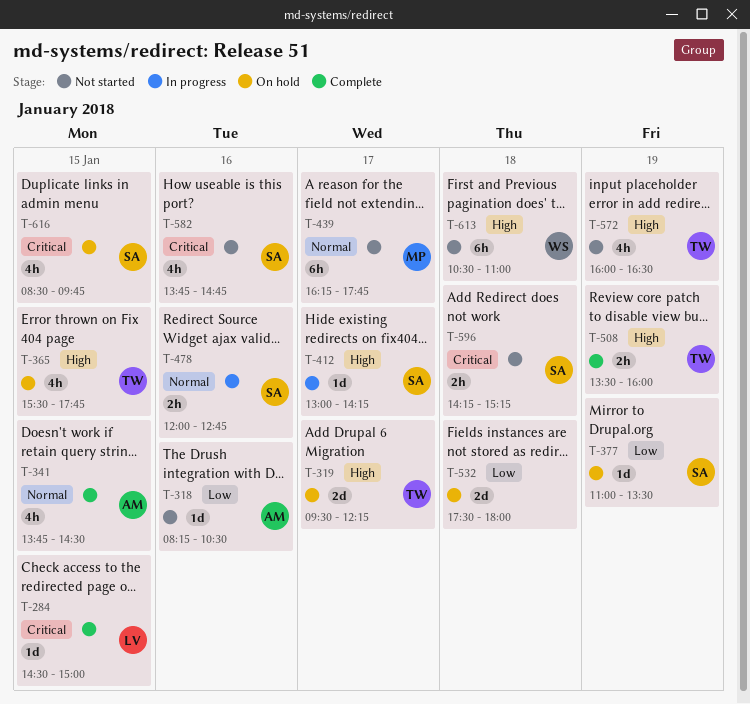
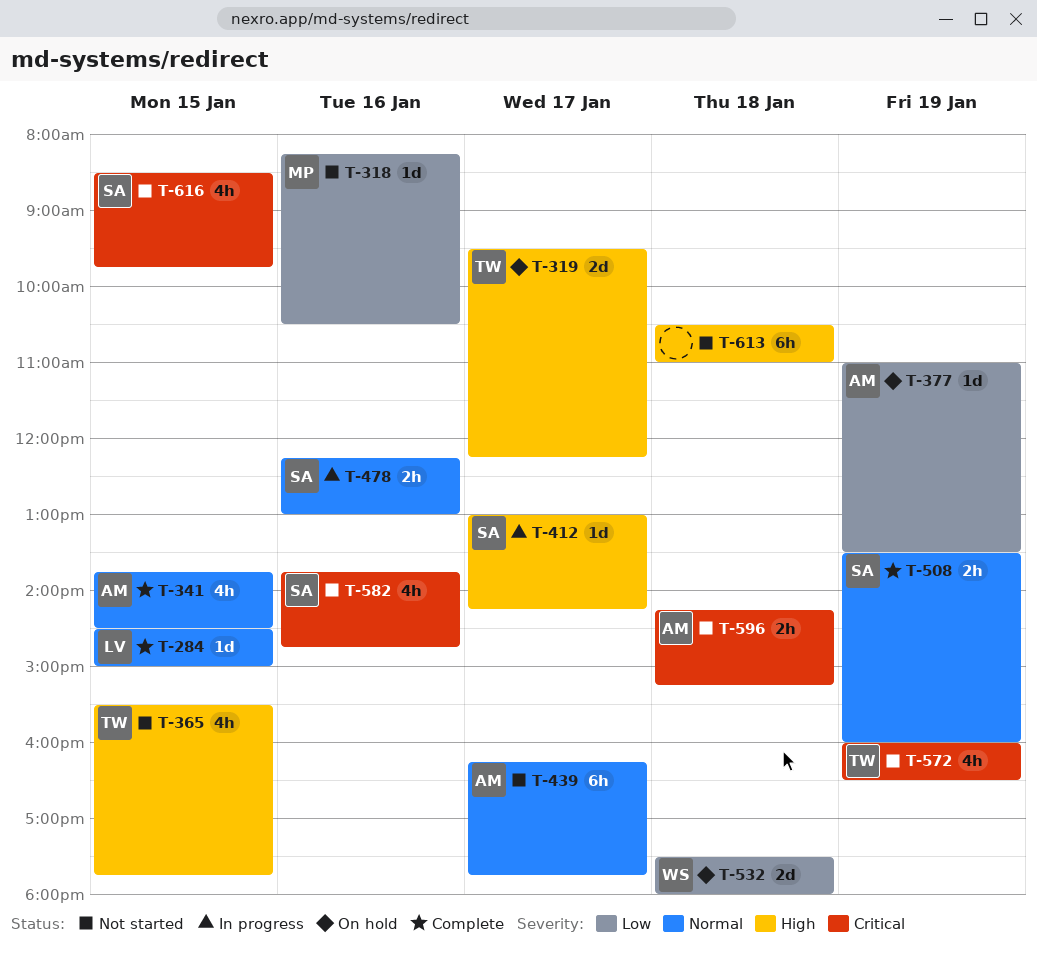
T-284, priority: Critical -> Normal
T-318, owner: AM -> MP
T-365, status: On hold -> Not started
T-377, owner: SA -> AM
T-439, owner: MP -> AM
T-478, begins: 12:00 -> 12:15
T-478, ends: 12:45 -> 13:00
T-508, owner: TW -> SA
T-508, priority: High -> Normal
T-532, owner: none -> WS
T-572, priority: High -> Critical
T-596, owner: SA -> AM
T-613, owner: WS -> none
T-616, status: On hold -> Not started

